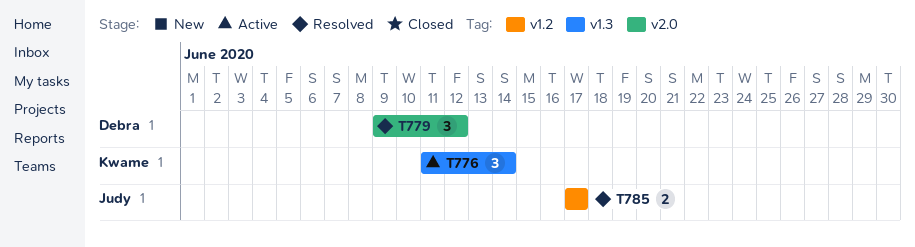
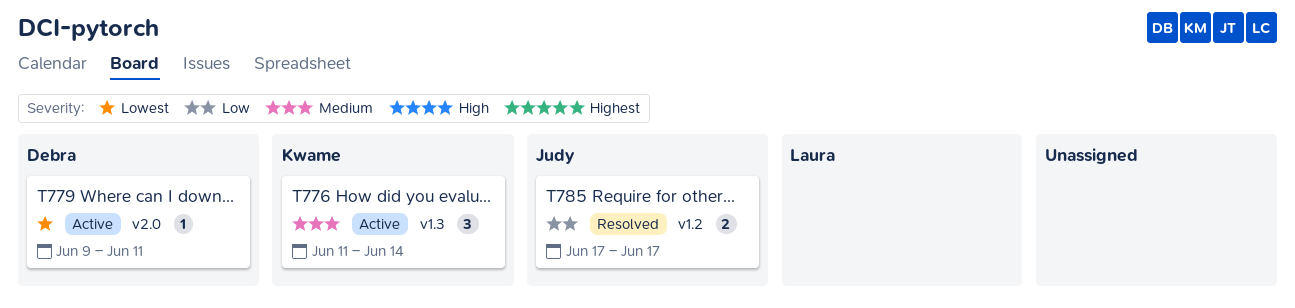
T779, status: Resolved -> Active
T779, estimate: 3 -> 1
T779, due: Jun 12 -> Jun 11

